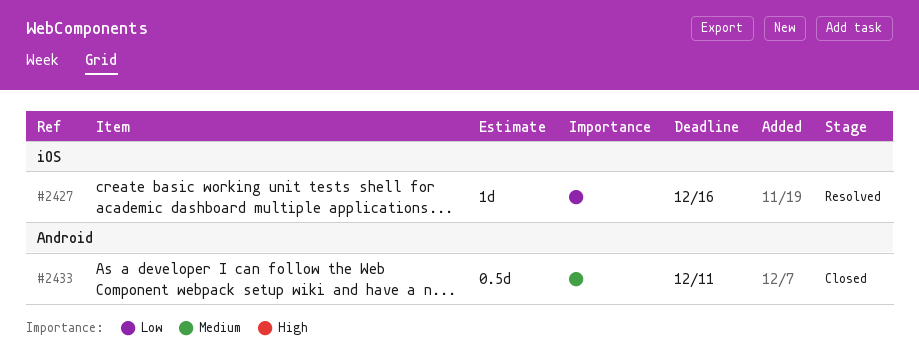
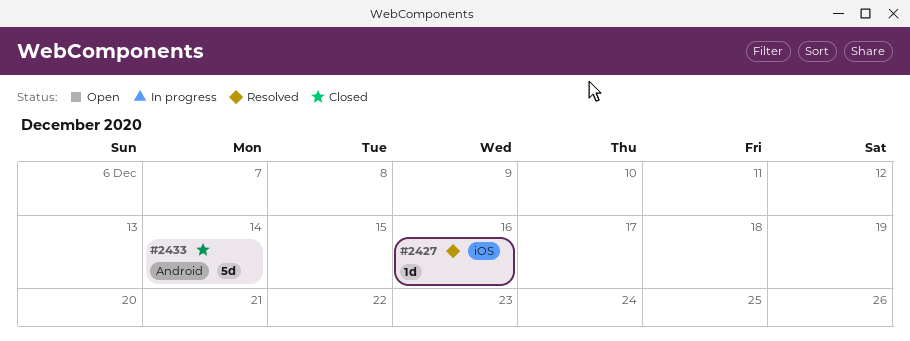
#2433, estimate: 0.5d -> 5d
#2433, due: Dec 11 -> Dec 14

